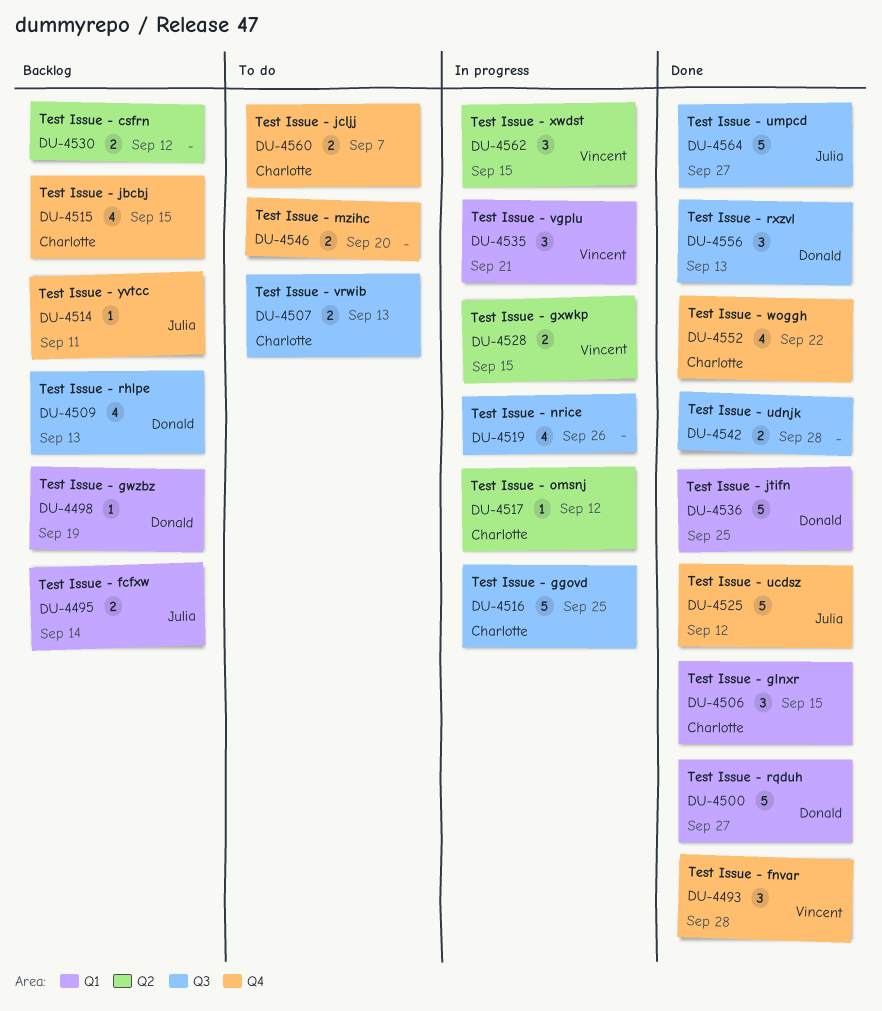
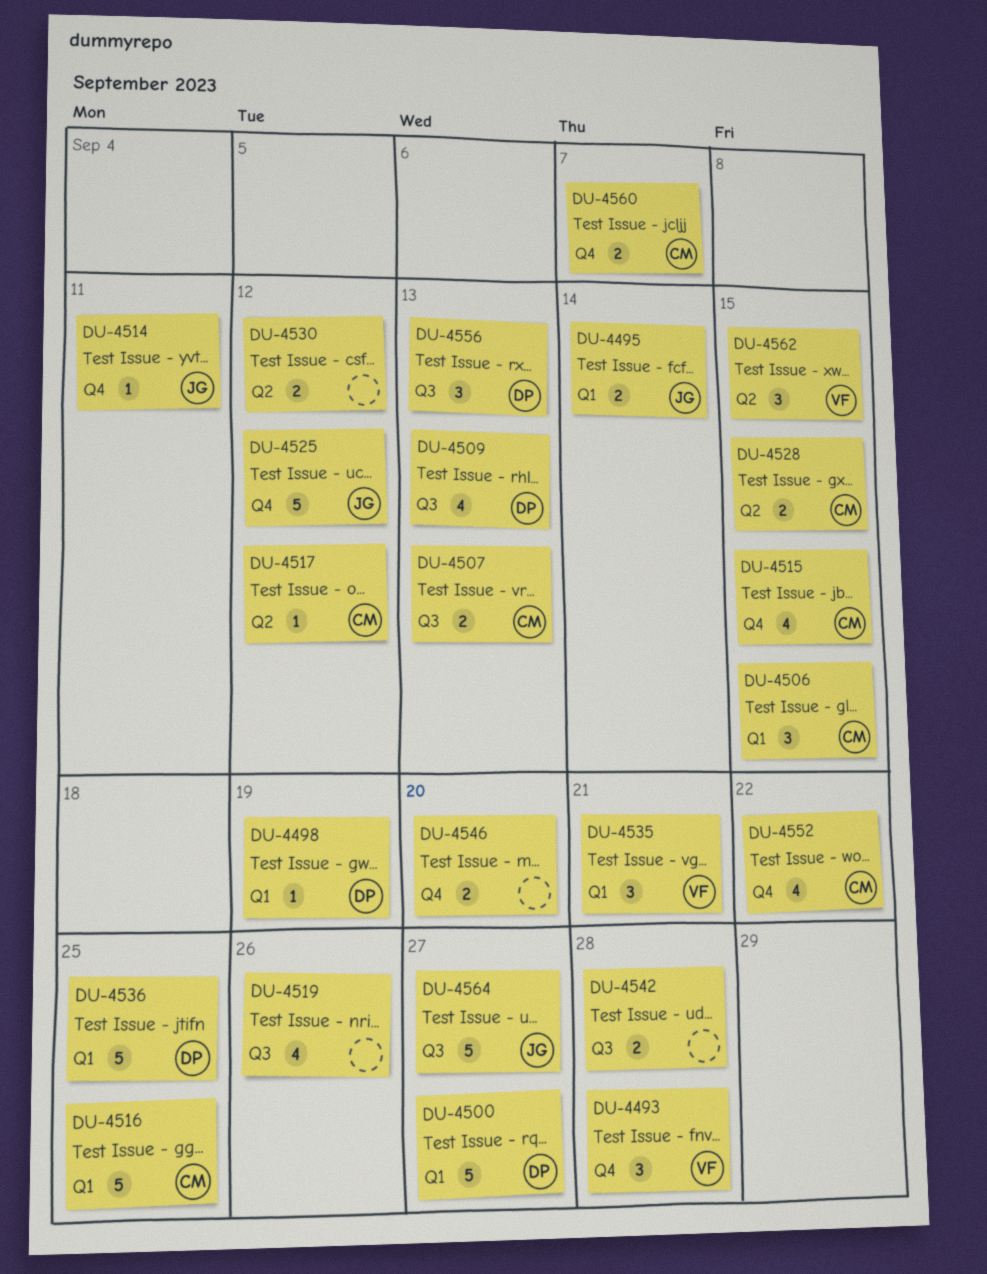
DU-4516, label: Q3 -> Q1
DU-4528, owner: Vincent -> Charlotte

